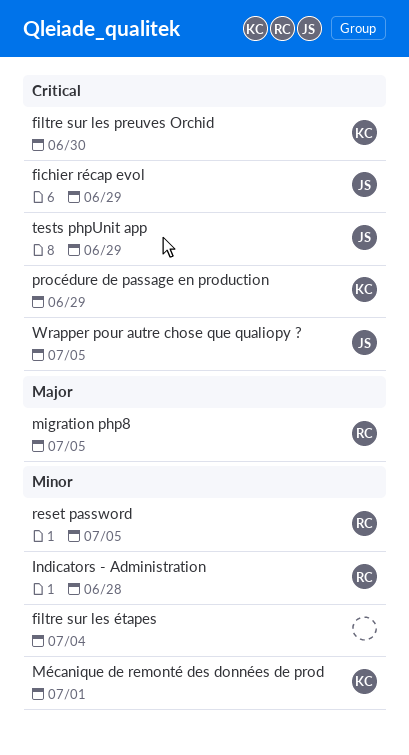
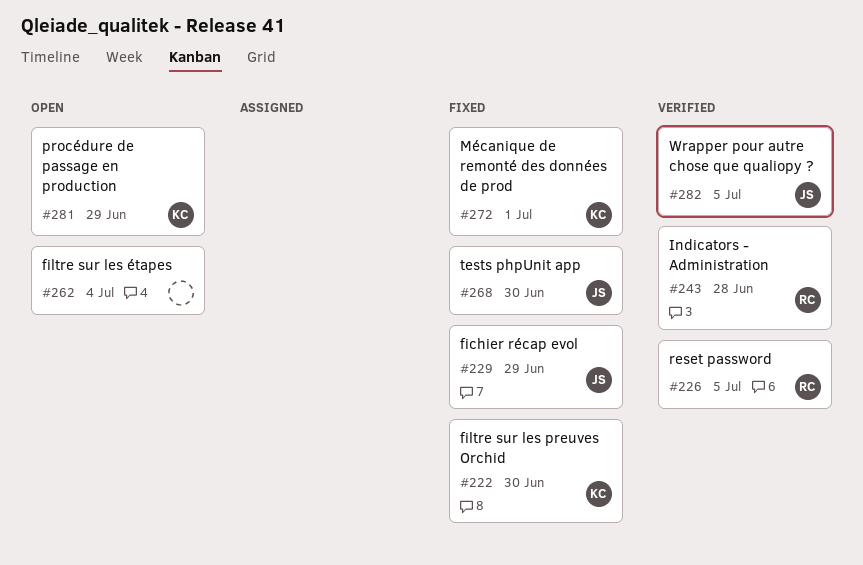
migration php8: present -> none
tests phpUnit app, due: Jun 29 -> Jun 30

